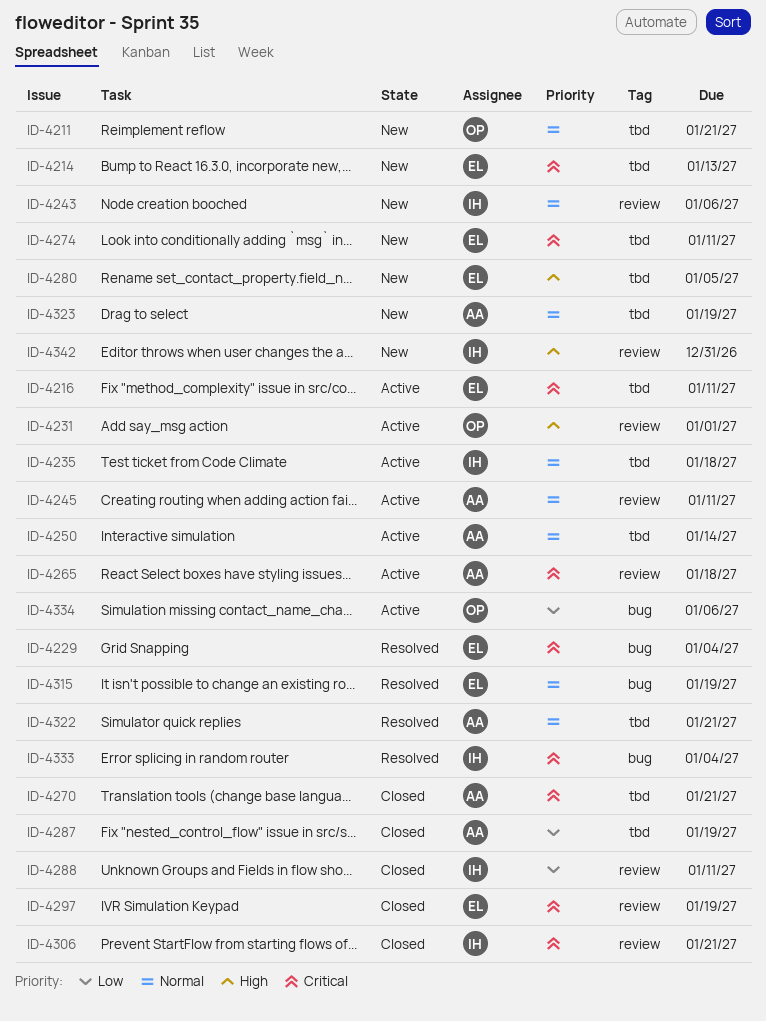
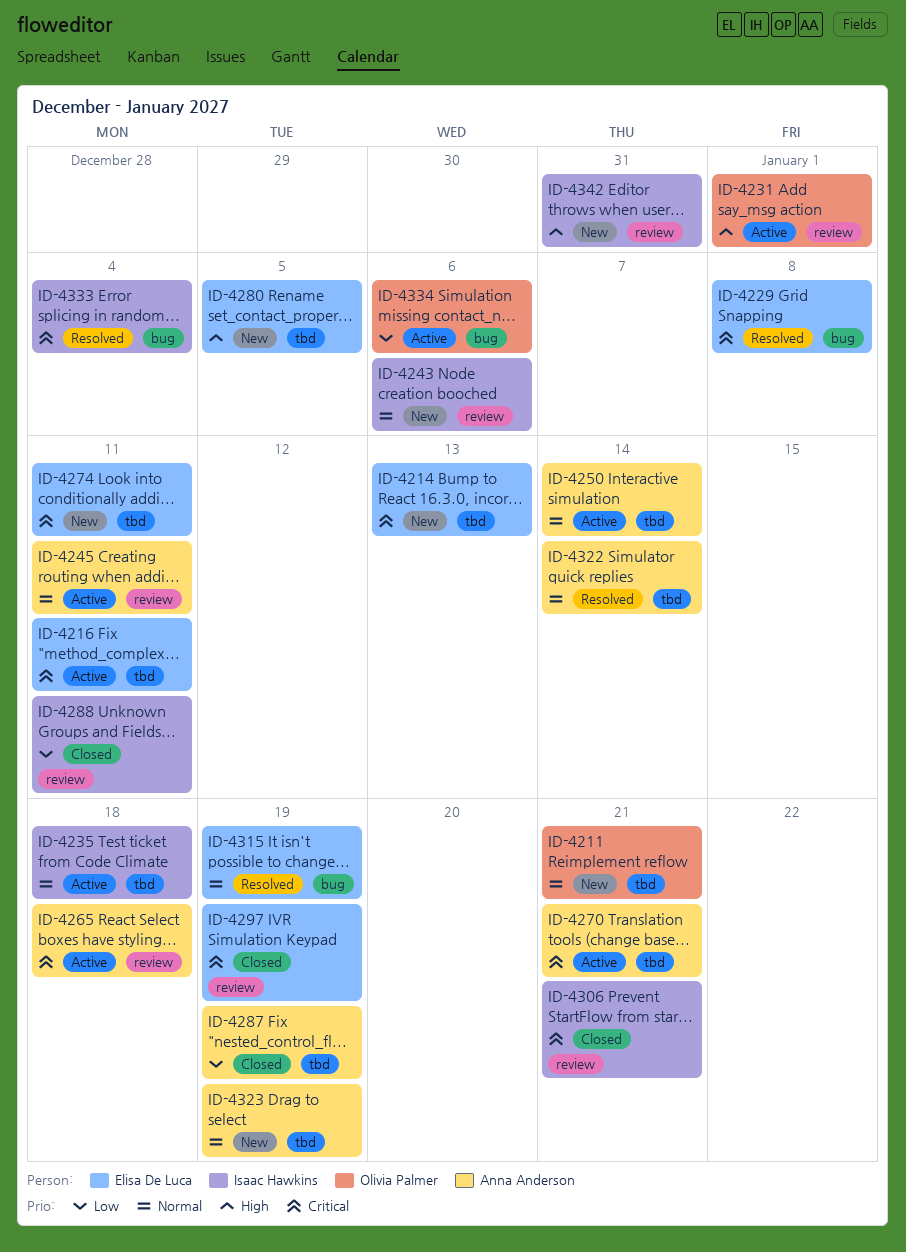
ID-4229, due: Jan 4 -> Jan 8
ID-4270, status: Closed -> Active
ID-4322, due: Jan 21 -> Jan 14

